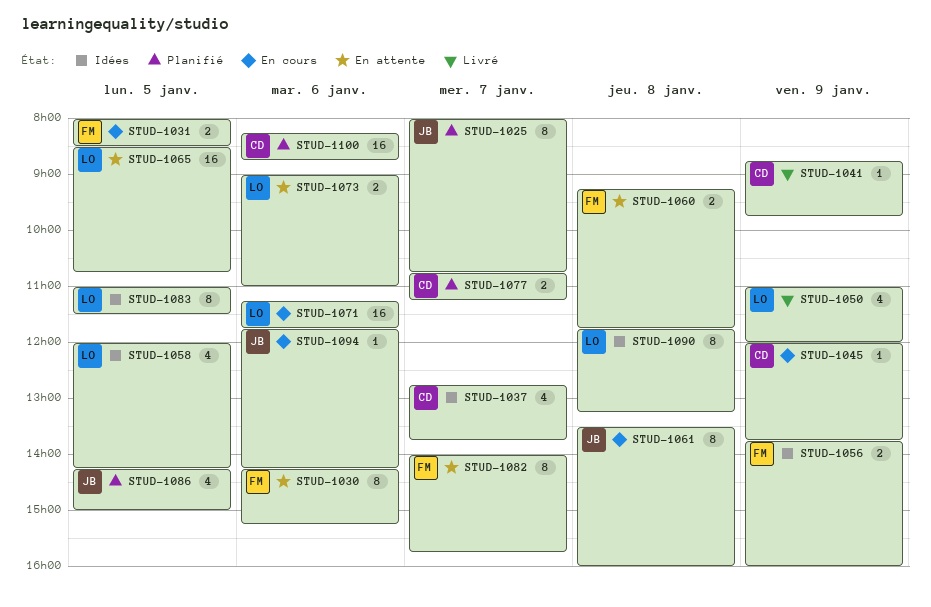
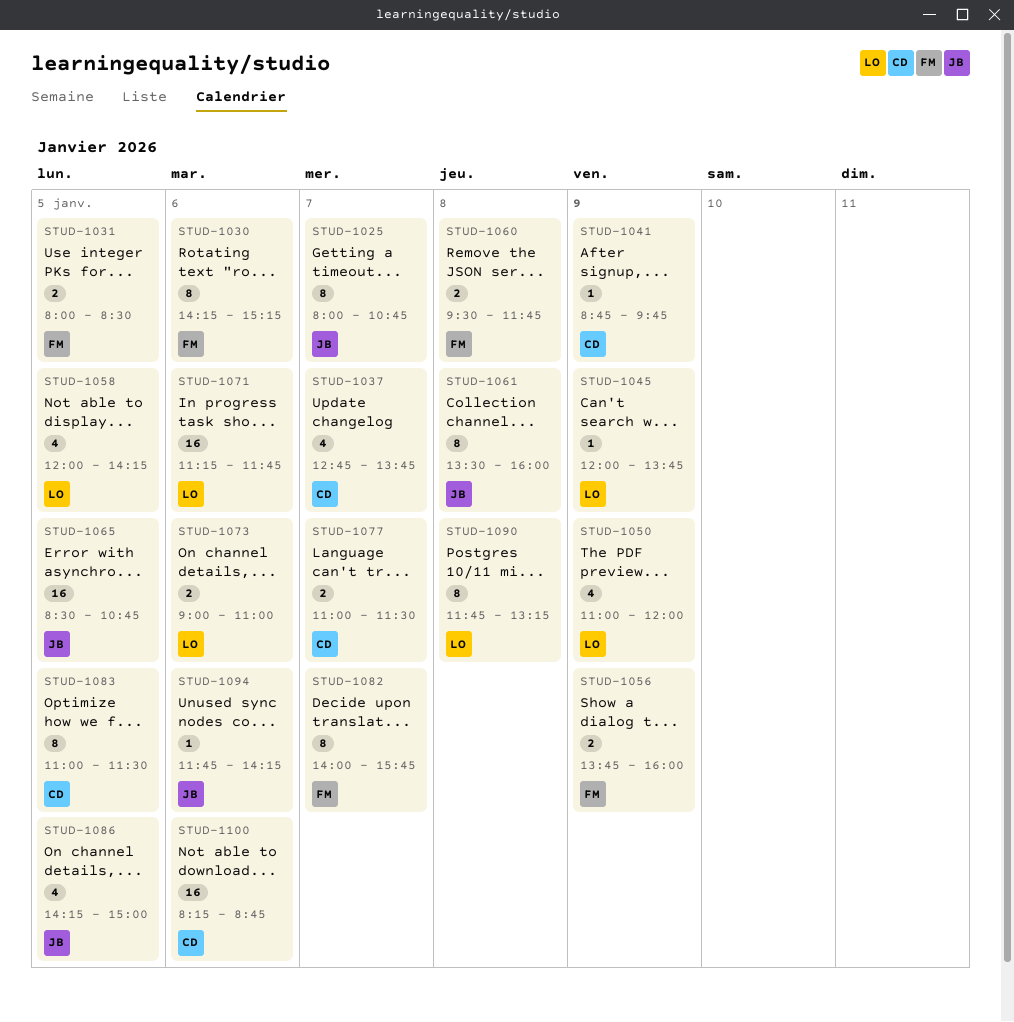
STUD-1045, owner: CD -> LO
STUD-1060, begins: 09:15 -> 09:30
STUD-1065, owner: LO -> JB
STUD-1077, begins: 10:45 -> 11:00
STUD-1077, ends: 11:15 -> 11:30
STUD-1083, owner: LO -> CD

